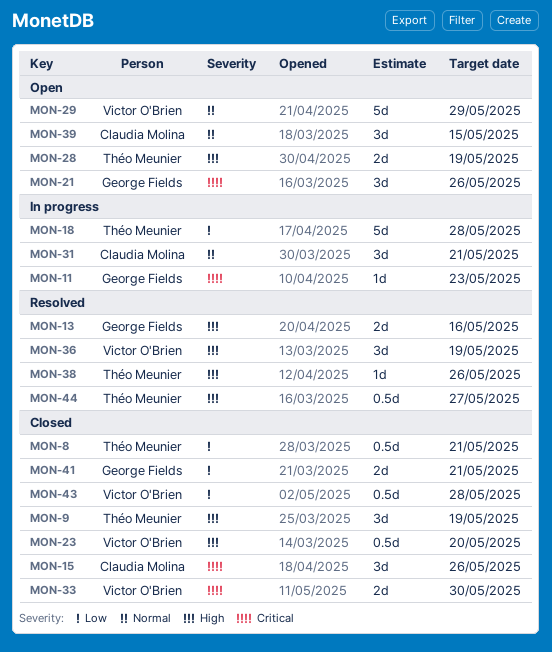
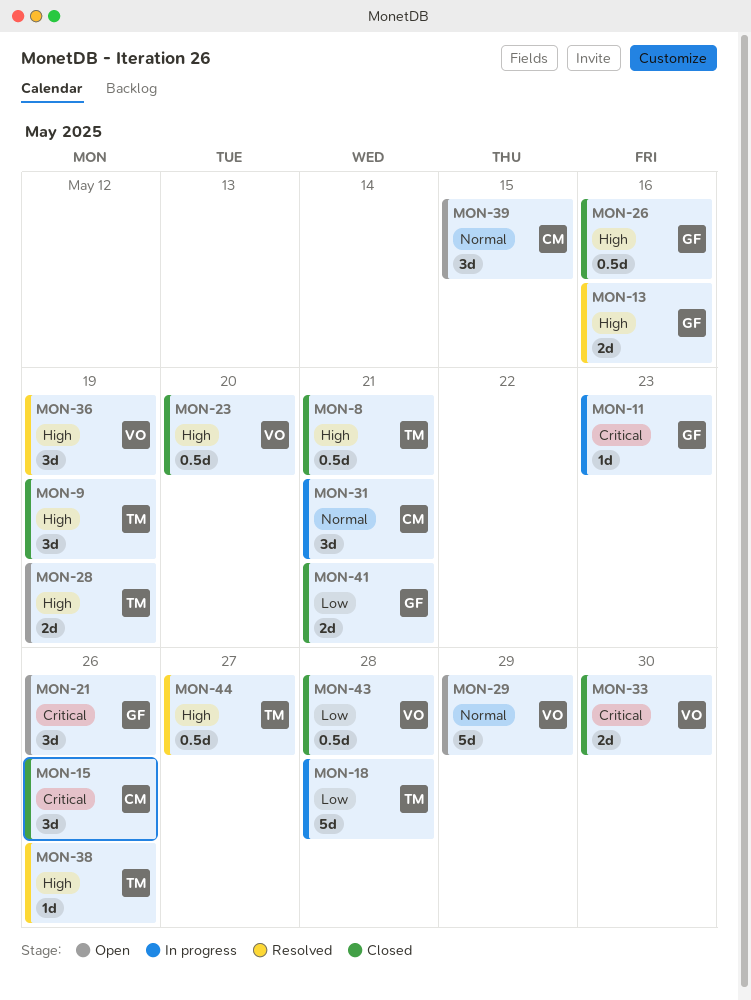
MON-8, priority: Low -> High
MON-26: none -> present

